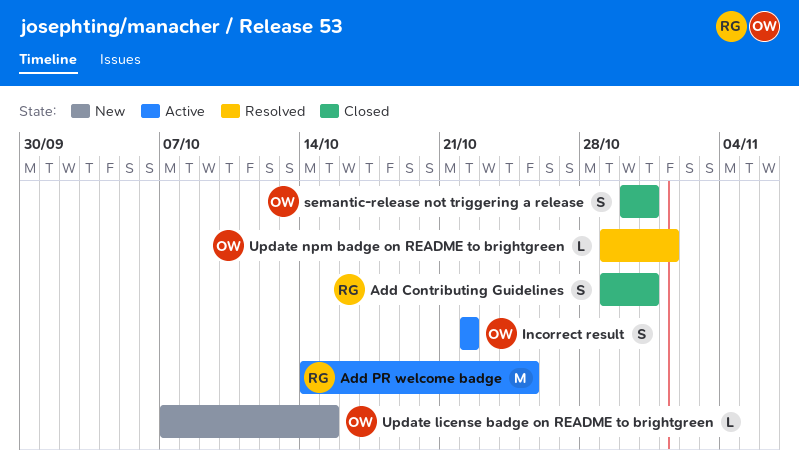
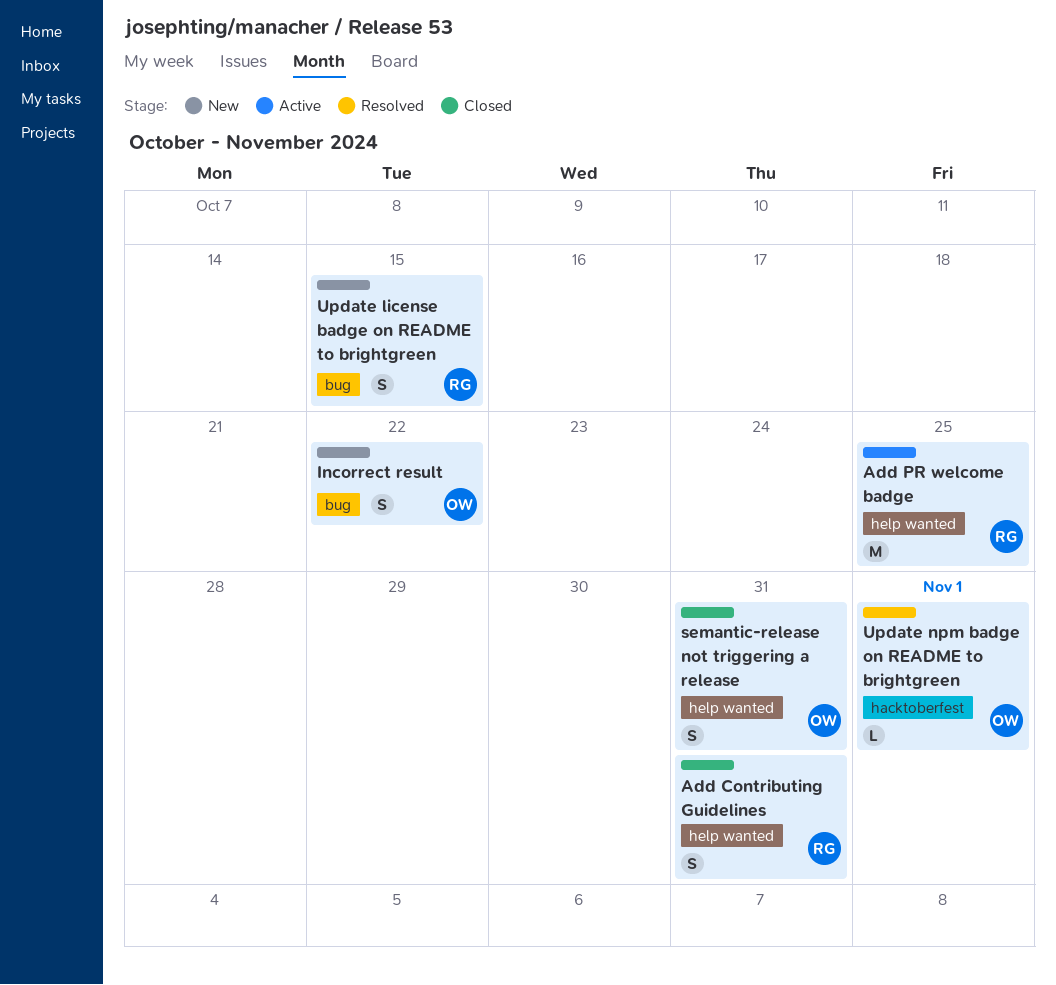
Incorrect result, status: Active -> New
Update license badge on README to brightgreen, owner: OW -> RG
Update license badge on README to brightgreen, estimate: L -> S

